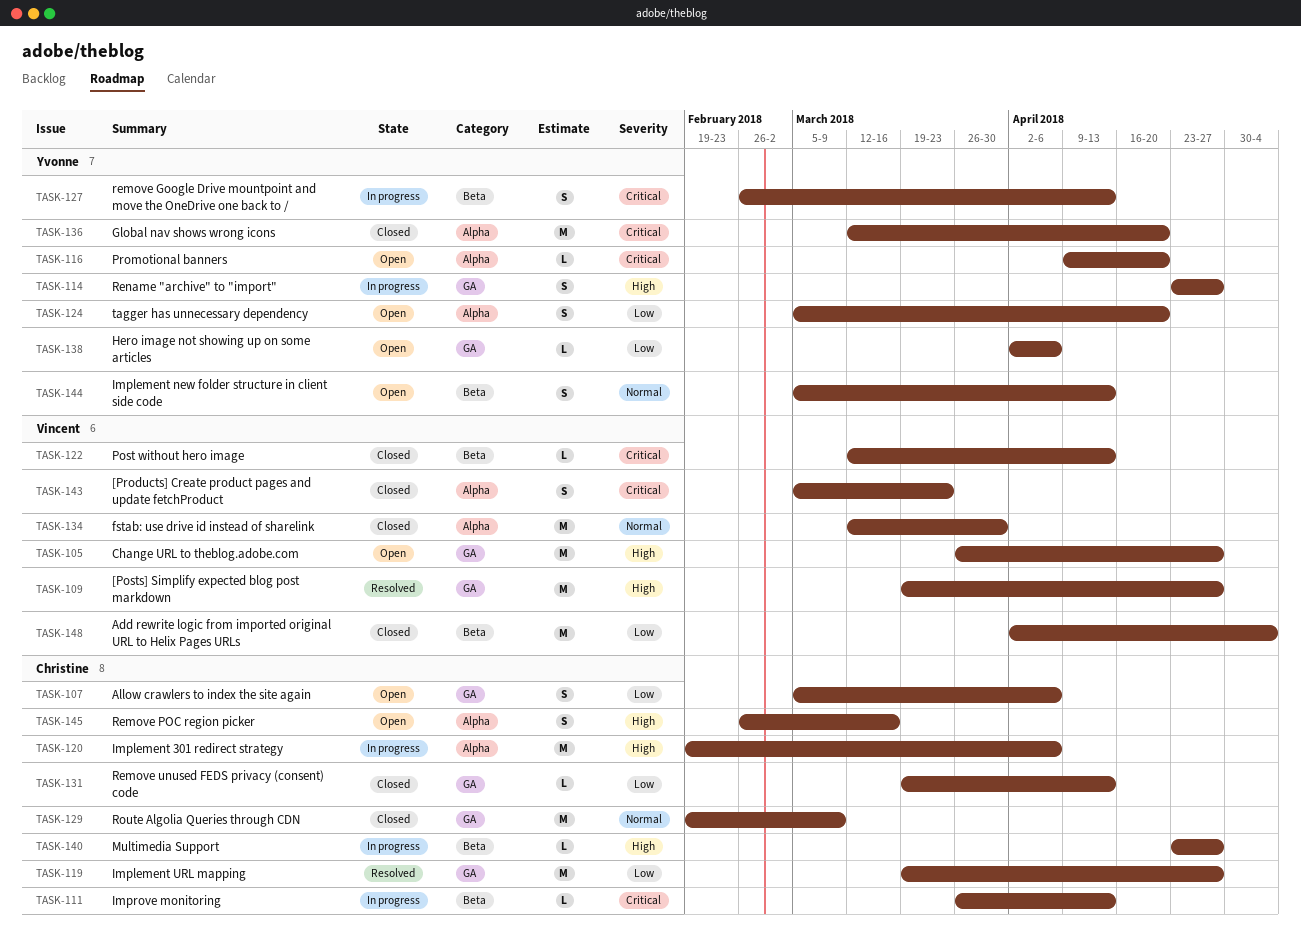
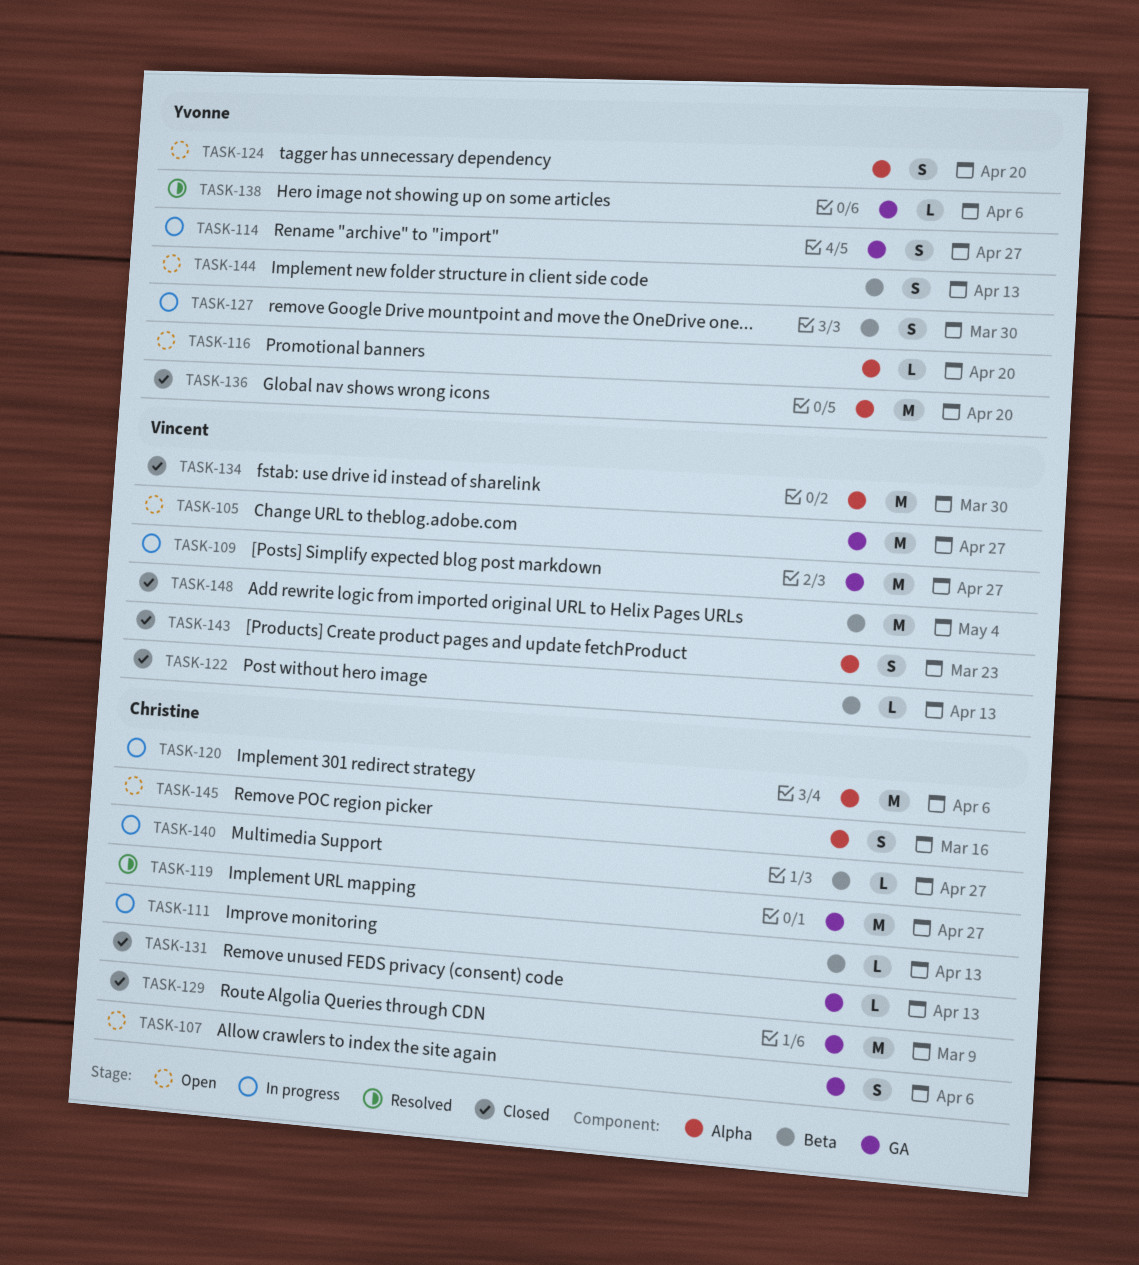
TASK-109, status: Resolved -> In progress
TASK-127, due: Apr 13 -> Mar 30
TASK-138, status: Open -> Resolved

